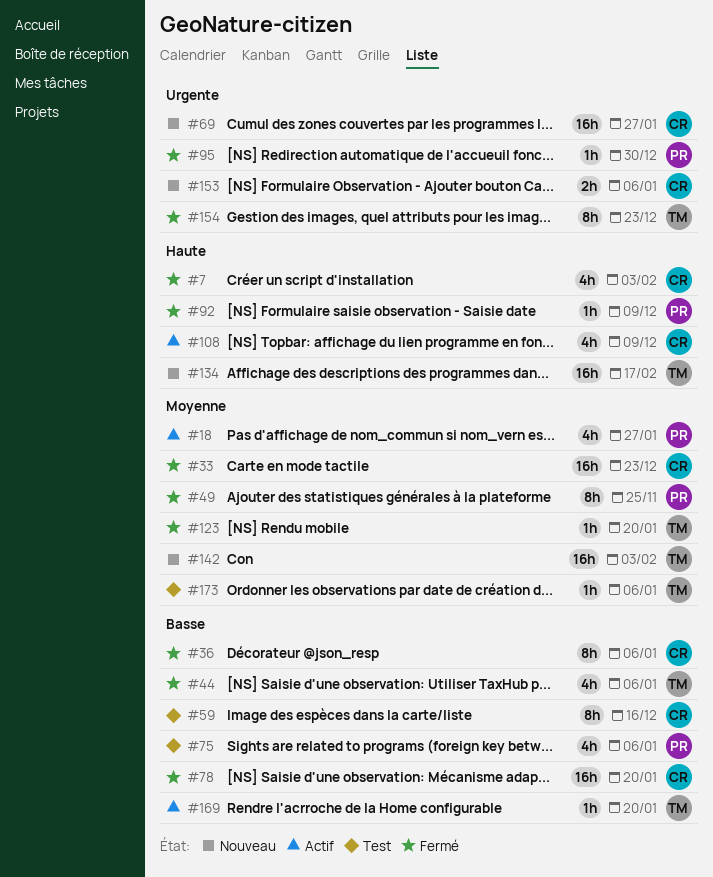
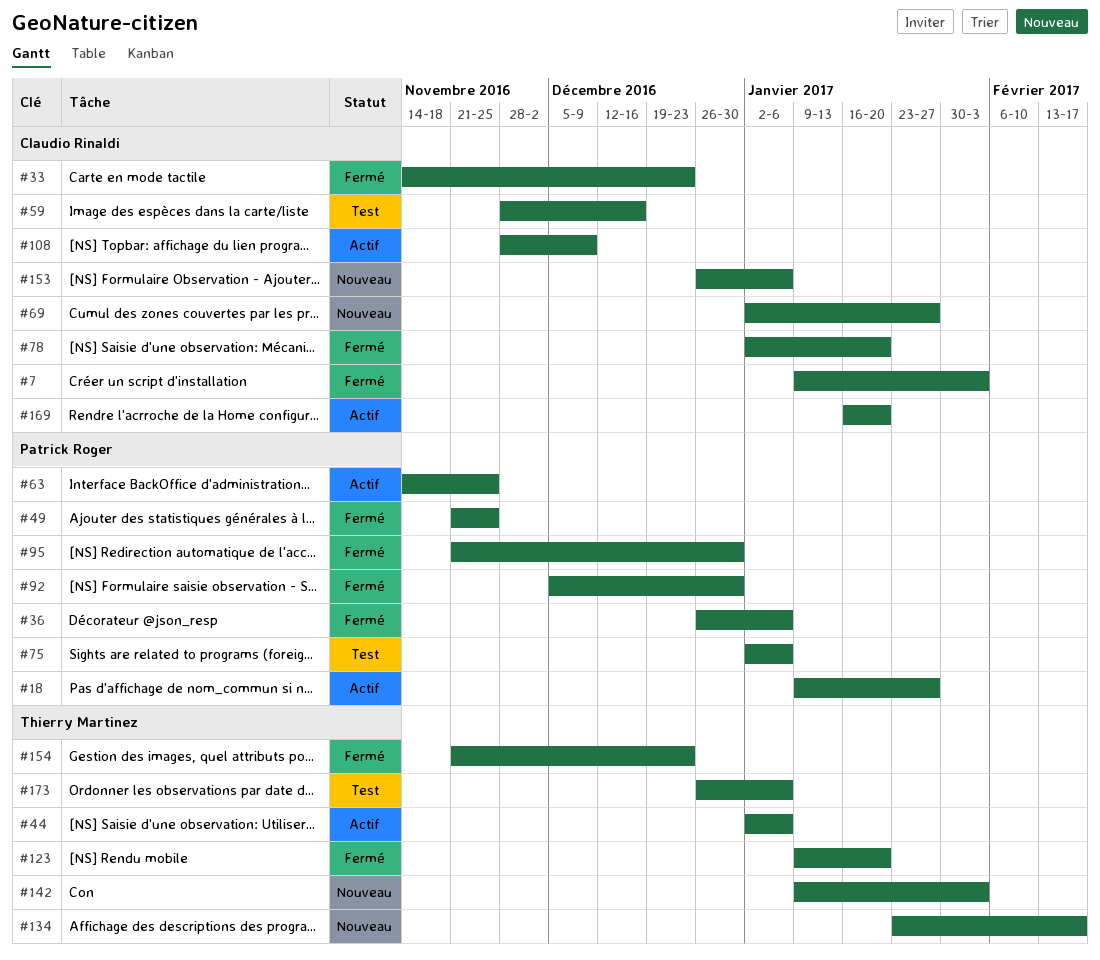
#36, owner: Claudio Rinaldi -> Patrick Roger
#44, status: Fermé -> Actif
#63: none -> present
#92, due: Dec 9 -> Dec 30
#169, owner: Thierry Martinez -> Claudio Rinaldi

